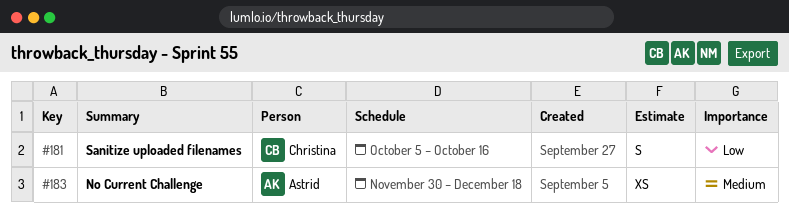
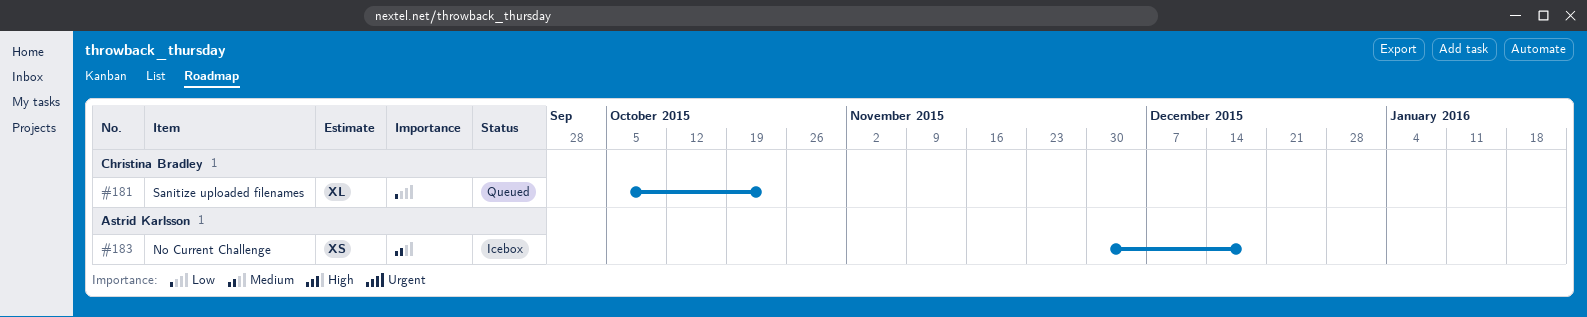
#181, estimate: S -> XL
#181, due: Oct 16 -> Oct 23

